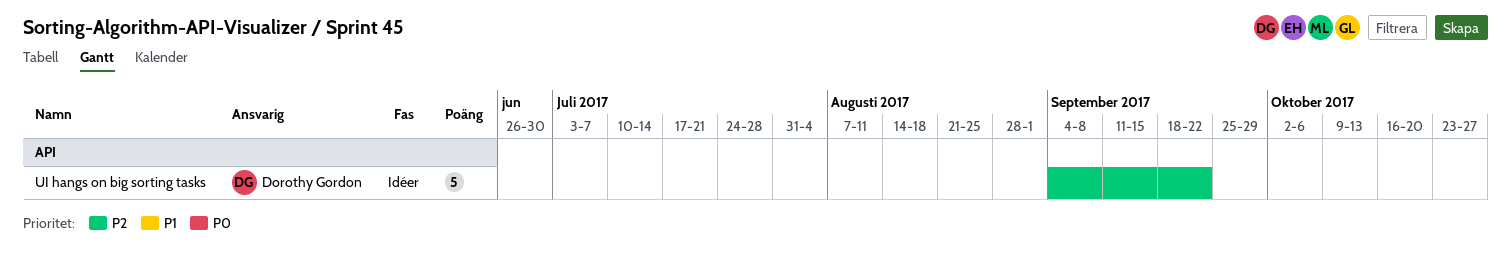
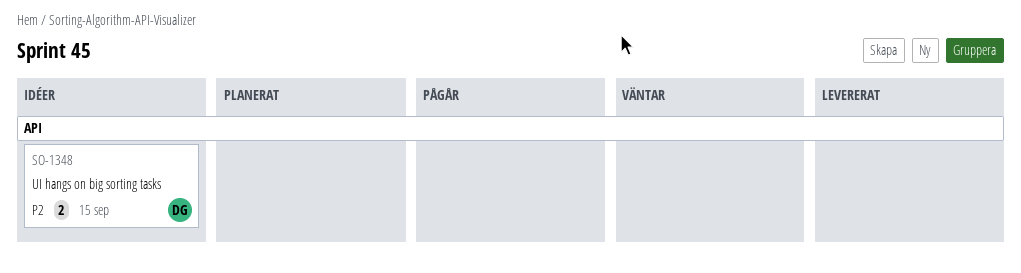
UI hangs on big sorting tasks, estimate: 5 -> 2
UI hangs on big sorting tasks, due: Sep 22 -> Sep 15

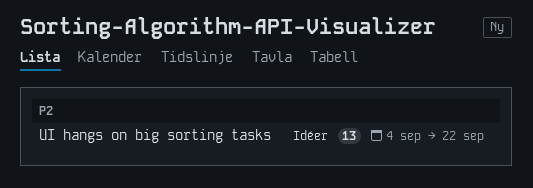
UI hangs on big sorting tasks, estimate: 2 -> 13
UI hangs on big sorting tasks, due: Sep 15 -> Sep 22

